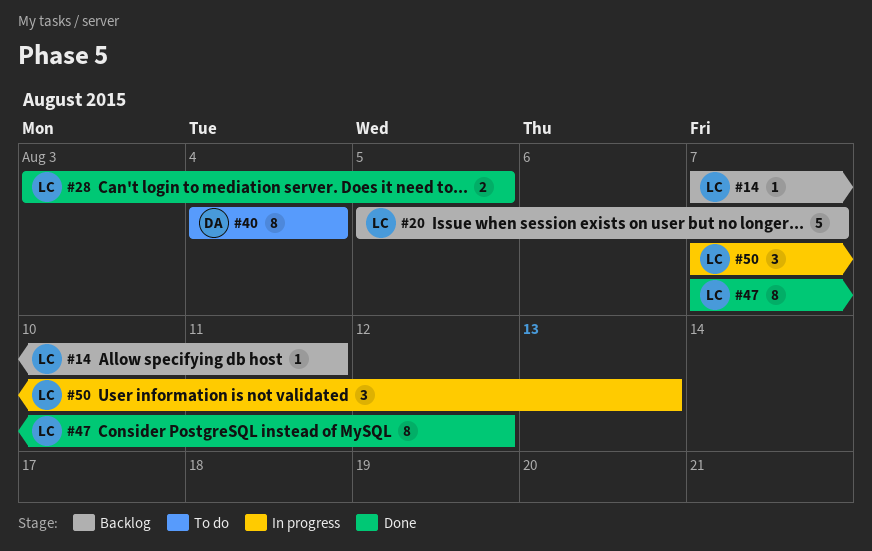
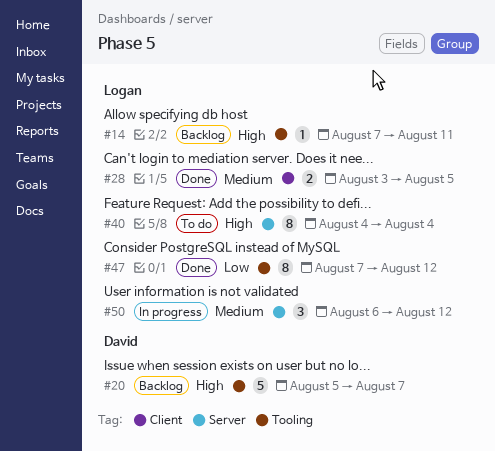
#20, owner: Logan -> David
#40, owner: David -> Logan
#50, start: Aug 7 -> Aug 6
#50, due: Aug 13 -> Aug 12

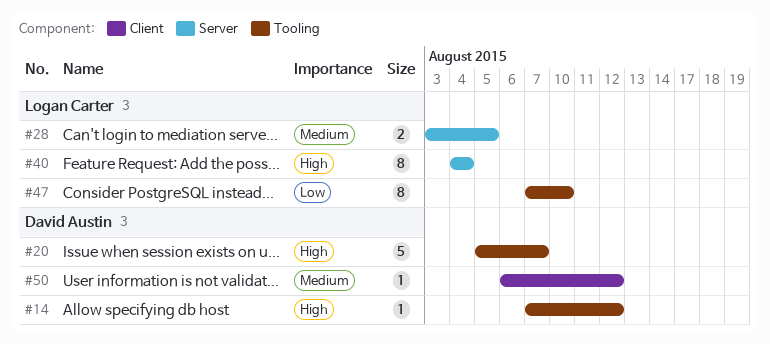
#14, owner: Logan Carter -> David Austin
#14, due: Aug 11 -> Aug 12
#28, label: Client -> Server
#47, due: Aug 12 -> Aug 10
#50, owner: Logan Carter -> David Austin
#50, label: Server -> Client
#50, estimate: 3 -> 1

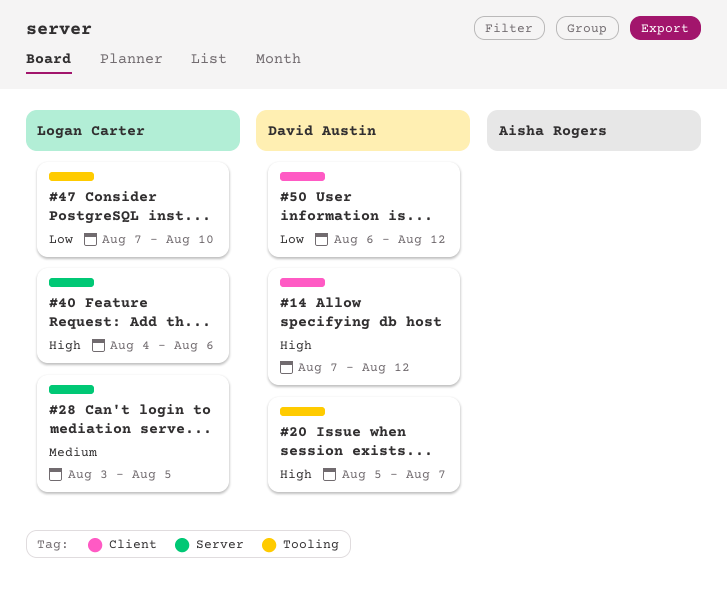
#14, label: Tooling -> Client
#40, due: Aug 4 -> Aug 6
#50, priority: Medium -> Low

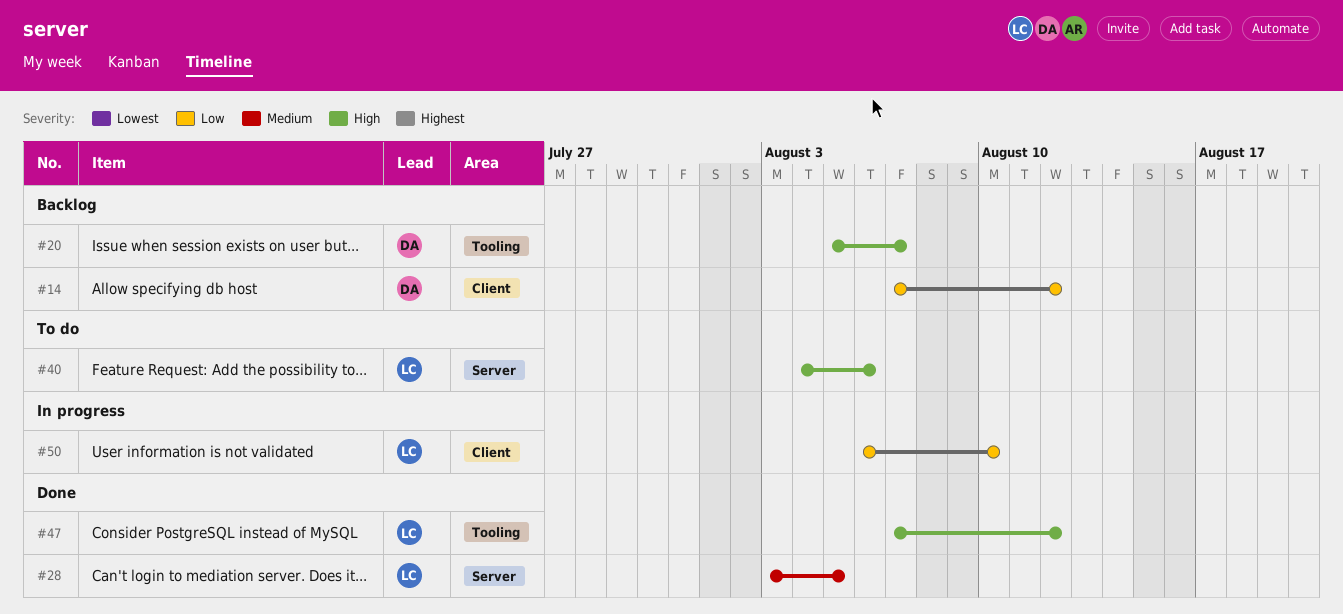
#14, priority: High -> Low
#47, priority: Low -> High
#47, due: Aug 10 -> Aug 12
#50, owner: David Austin -> Logan Carter
#50, due: Aug 12 -> Aug 10

